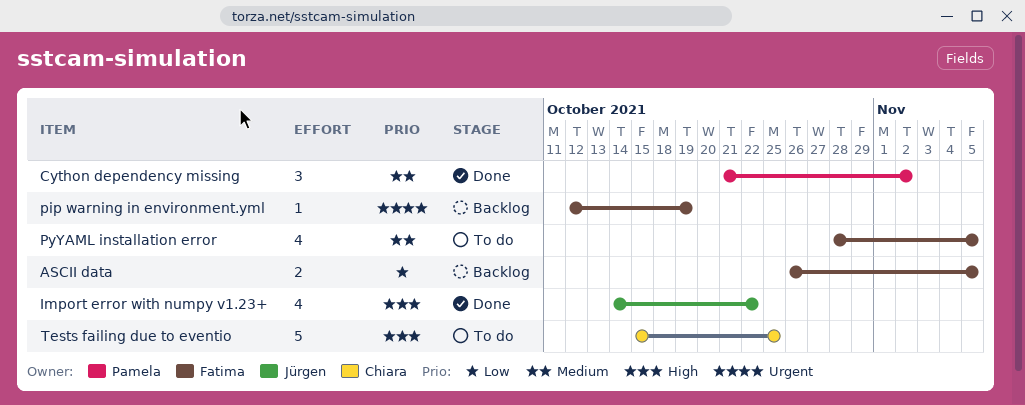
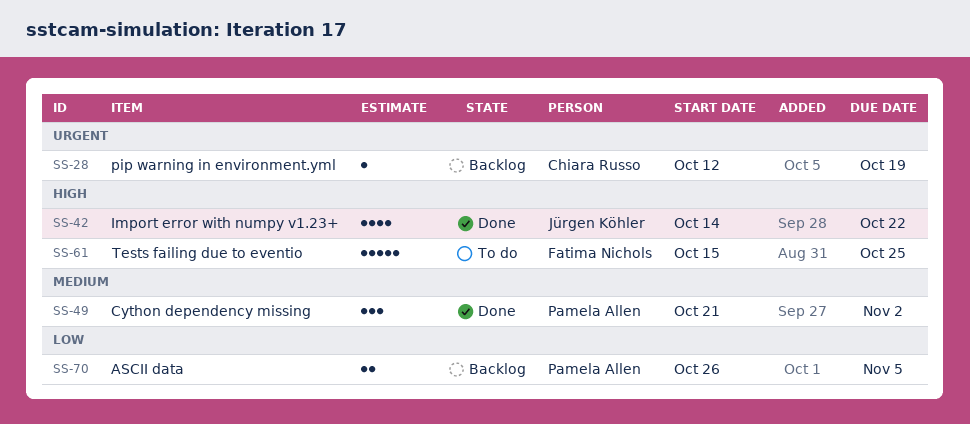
ASCII data, owner: Fatima Nichols -> Pamela Allen
pip warning in environment.yml, owner: Fatima Nichols -> Chiara Russo
PyYAML installation error: present -> none
Tests failing due to eventio, owner: Chiara Russo -> Fatima Nichols

